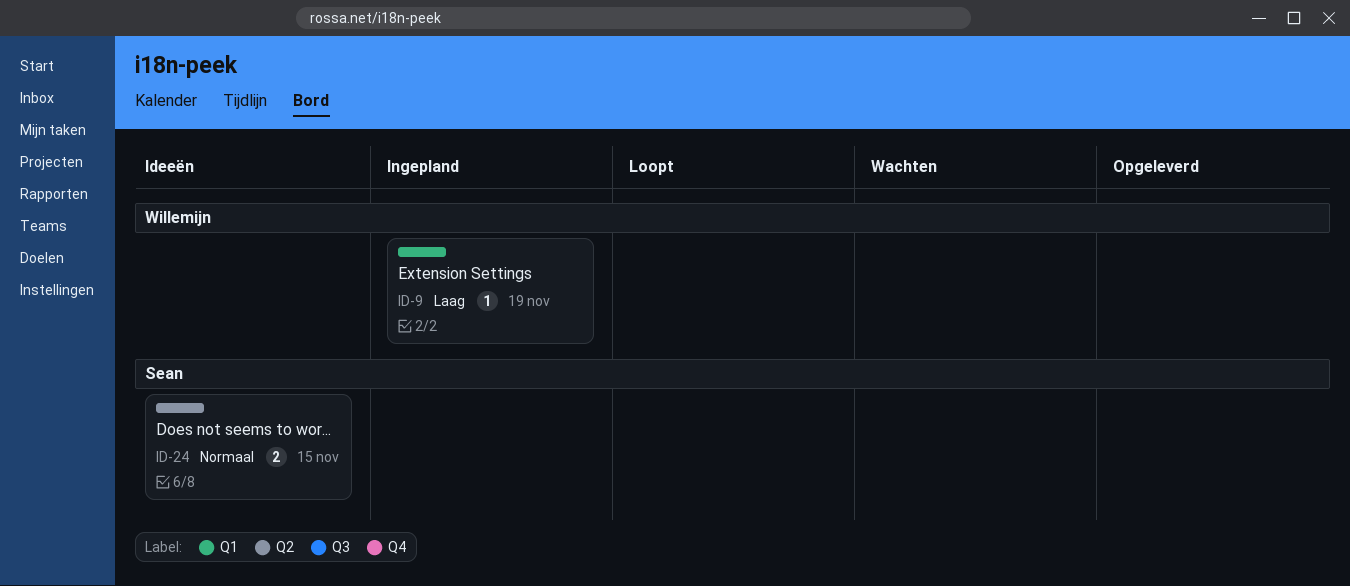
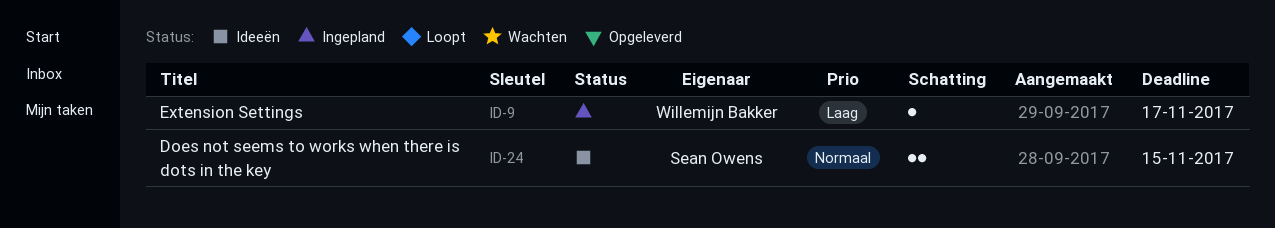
ID-9, due: Nov 19 -> Nov 17

